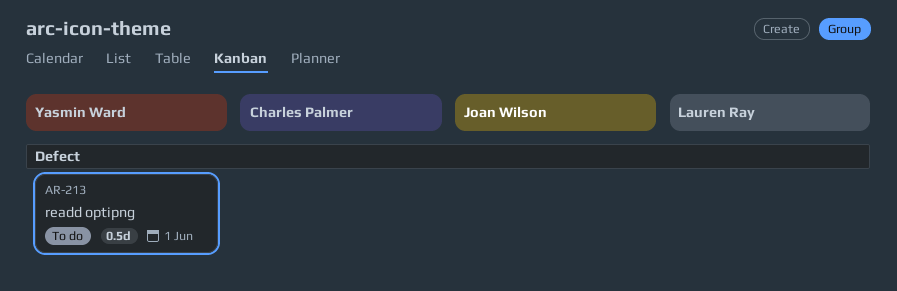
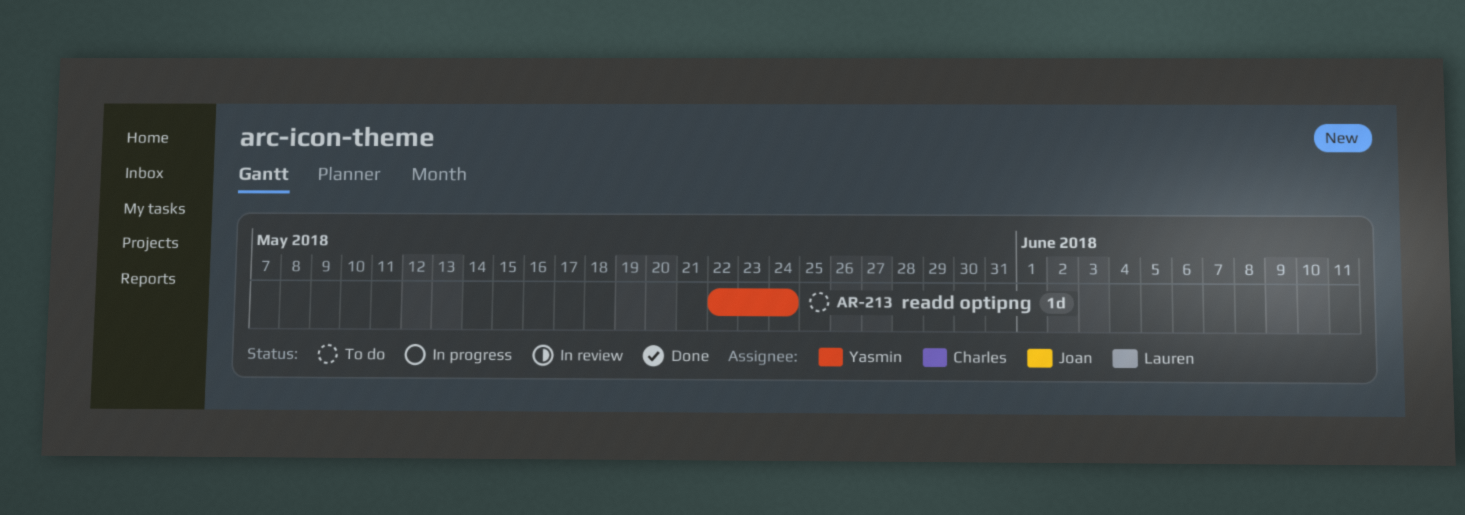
AR-213, estimate: 0.5d -> 1d
AR-213, due: Jun 1 -> May 24

